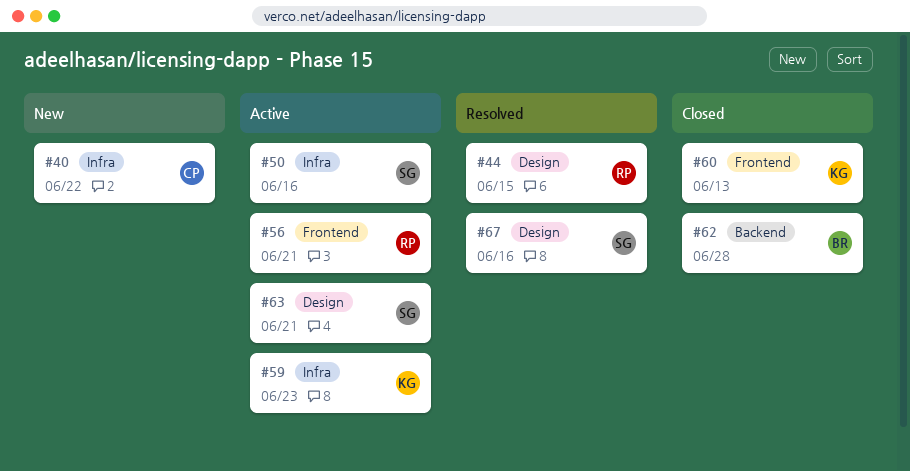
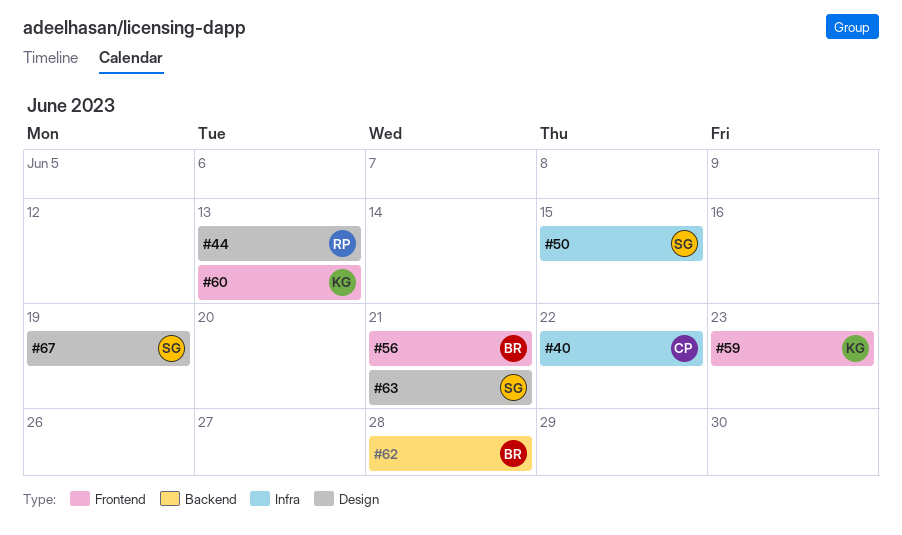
#44, due: Jun 15 -> Jun 13
#50, due: Jun 16 -> Jun 15
#56, owner: RP -> BR
#59, label: Infra -> Frontend
#67, due: Jun 16 -> Jun 19

